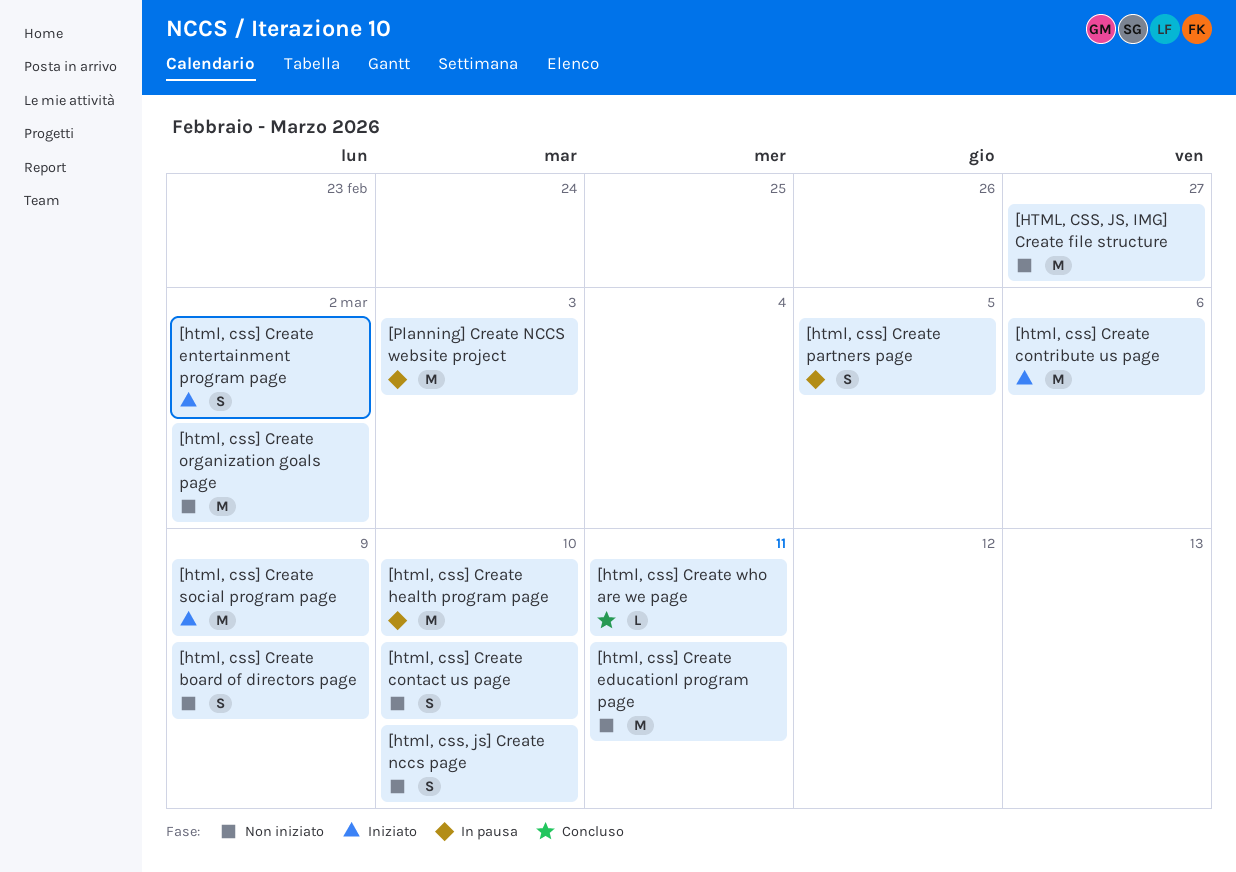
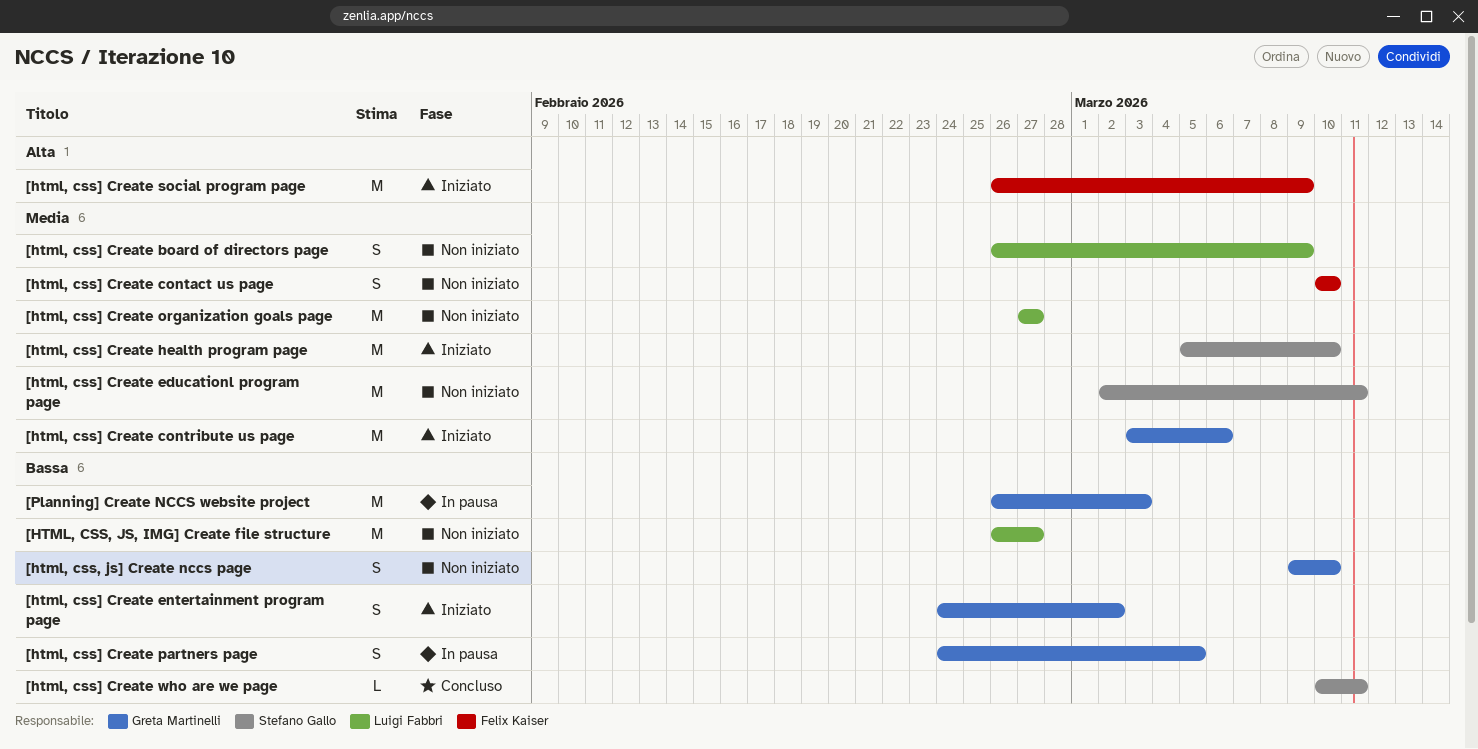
[html, css] Create health program page, status: In pausa -> Iniziato
[html, css] Create organization goals page, due: Mar 2 -> Feb 27

